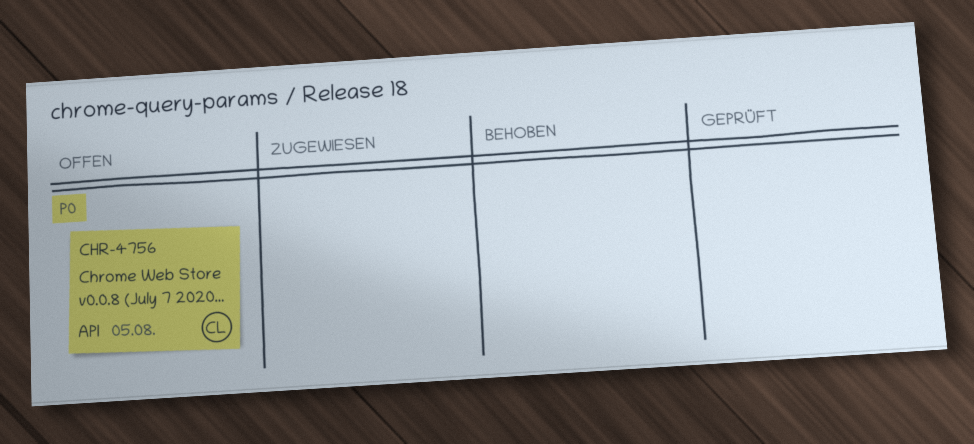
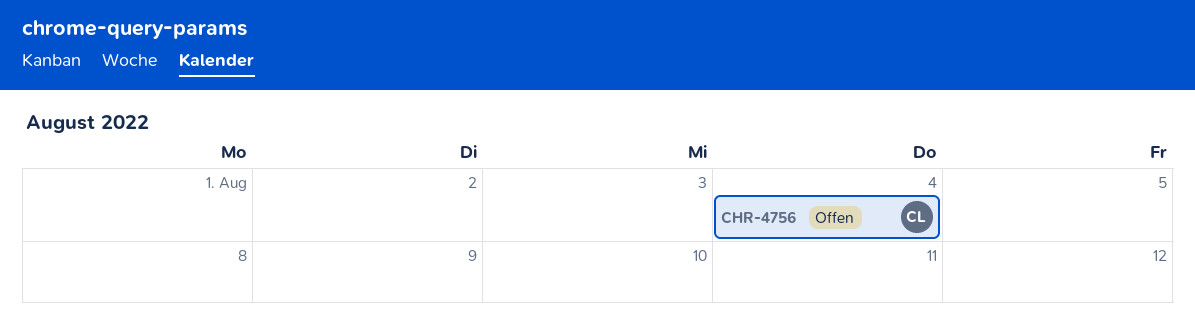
CHR-4756, due: Aug 5 -> Aug 4

